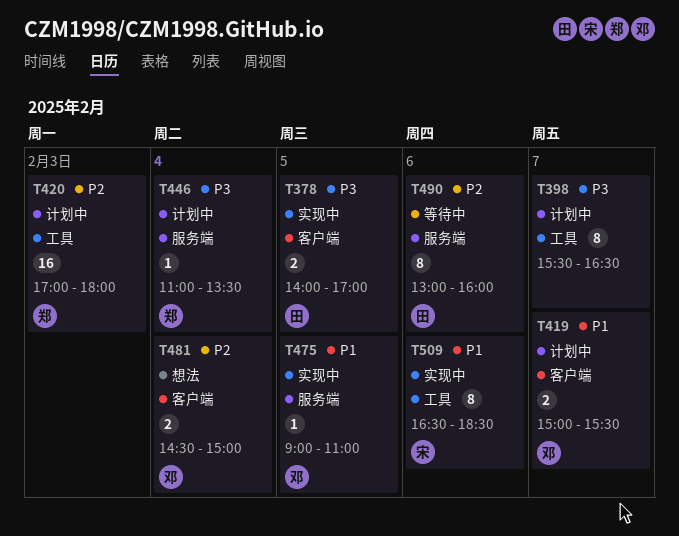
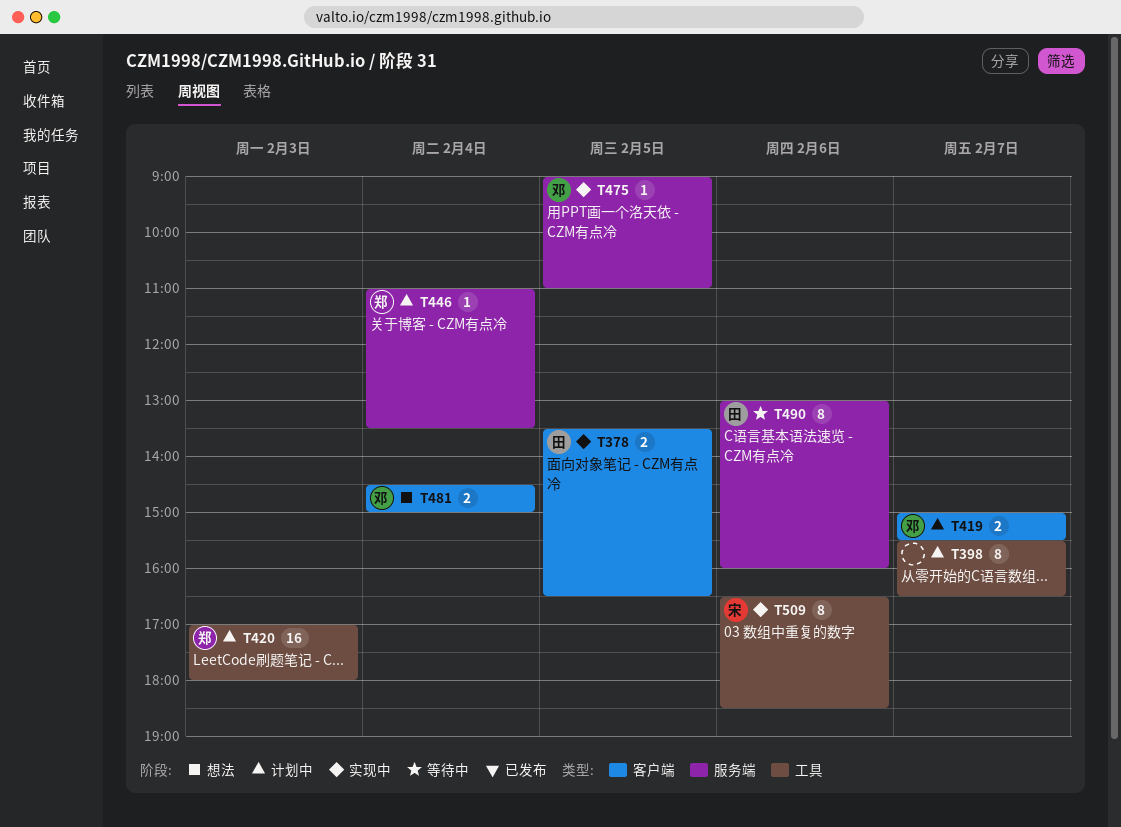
T378, begins: 14:00 -> 13:30
T378, ends: 17:00 -> 16:30

